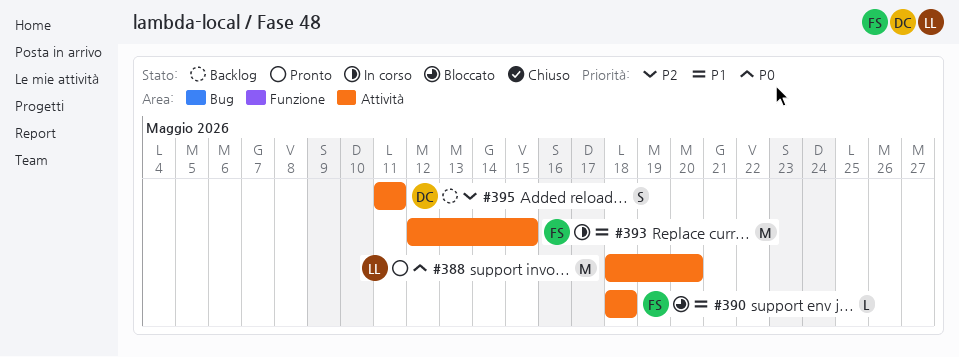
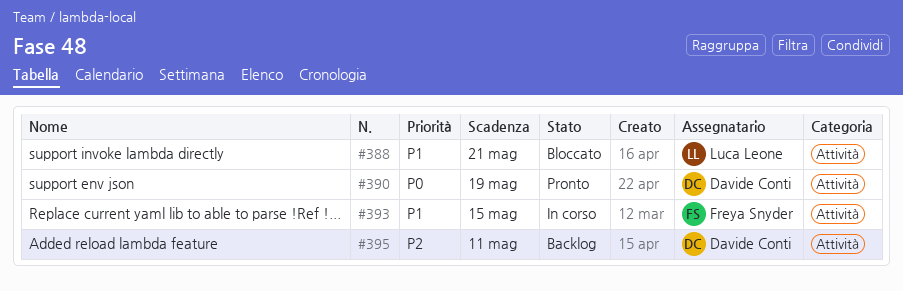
#388, status: Pronto -> Bloccato
#388, priority: P0 -> P1
#388, due: May 20 -> May 21
#390, status: Bloccato -> Pronto
#390, owner: Freya Snyder -> Davide Conti
#390, priority: P1 -> P0
#390, due: May 18 -> May 19

